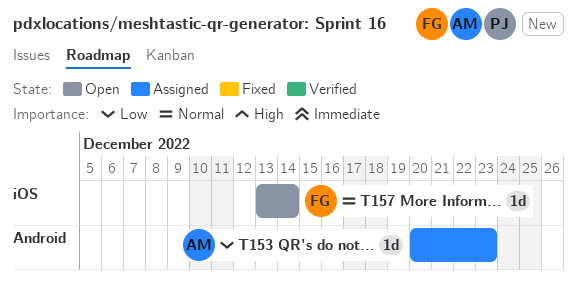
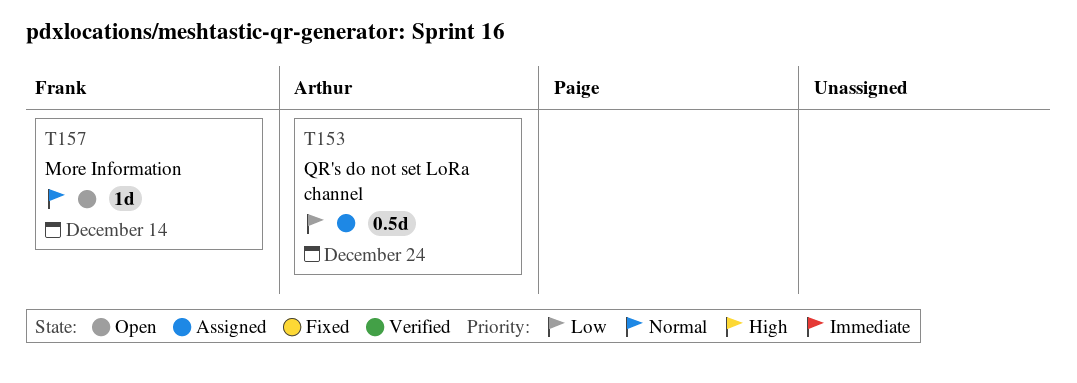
T153, estimate: 1d -> 0.5d
T153, due: Dec 23 -> Dec 24

